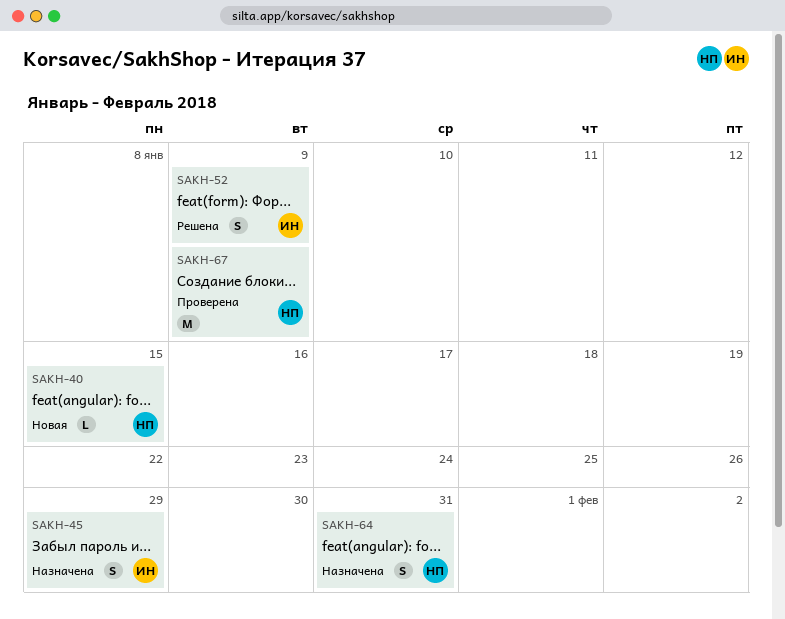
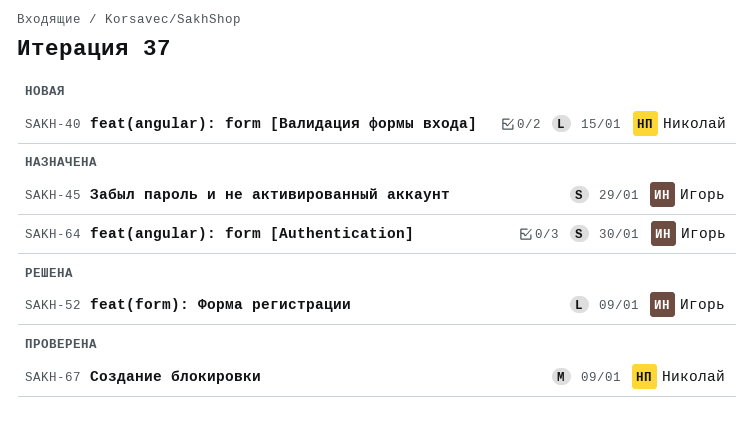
SAKH-52, estimate: S -> L
SAKH-64, owner: Николай -> Игорь
SAKH-64, due: Jan 31 -> Jan 30

